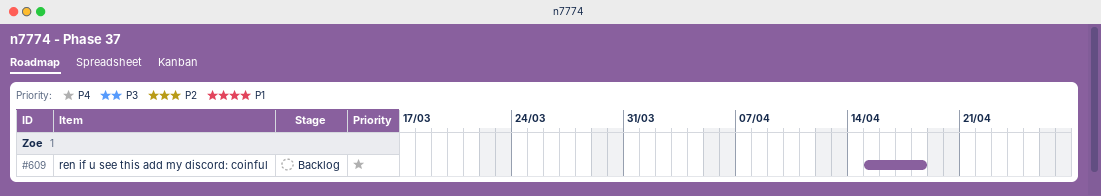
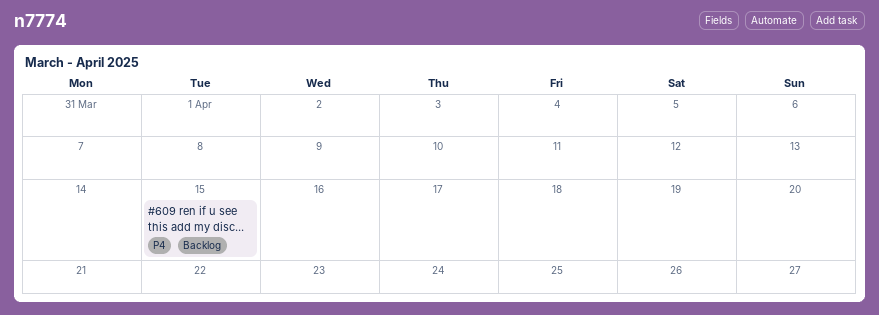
#609, due: Apr 18 -> Apr 15

